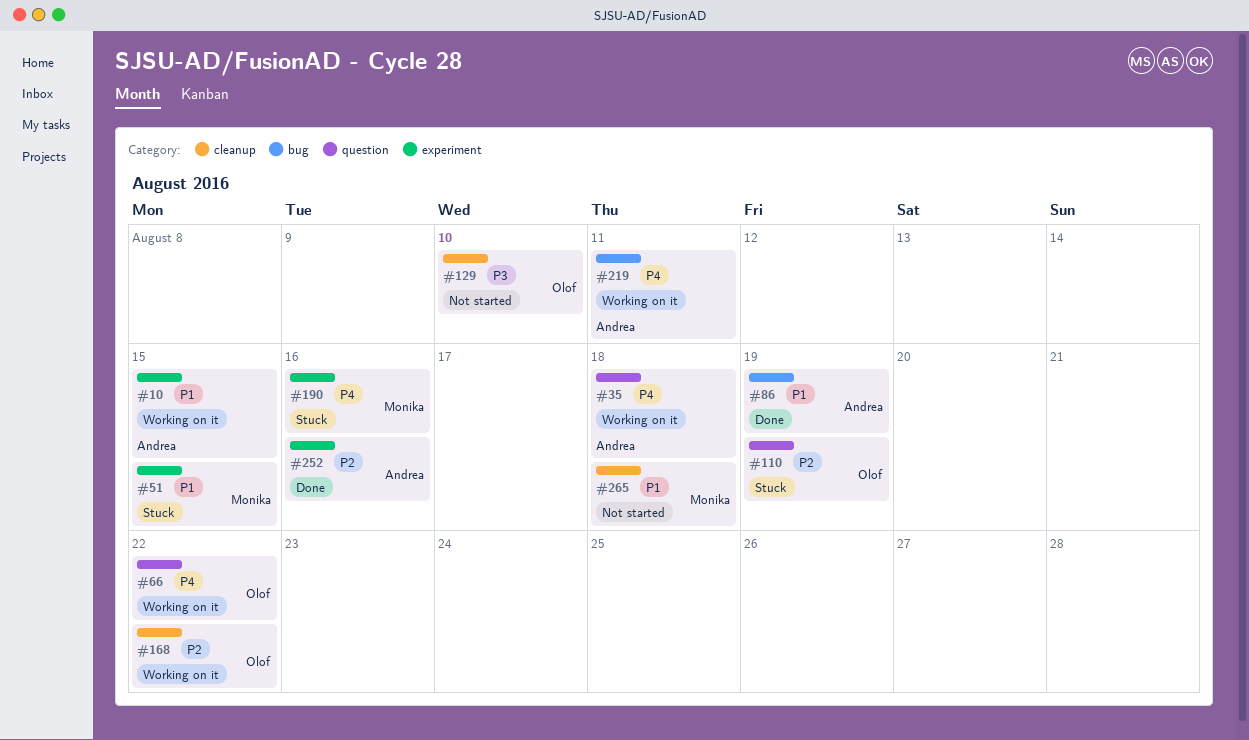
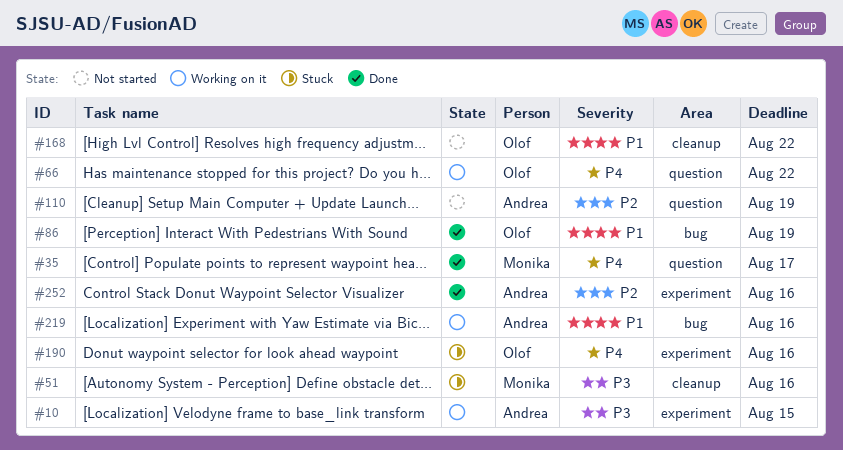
#10, priority: P1 -> P3
#35, status: Working on it -> Done
#35, owner: Andrea -> Monika
#35, due: Aug 18 -> Aug 17
#51, priority: P1 -> P3
#51, label: experiment -> cleanup
#51, due: Aug 15 -> Aug 16
#86, owner: Andrea -> Olof
#110, status: Stuck -> Not started
#110, owner: Olof -> Andrea
#129: present -> none
#168, status: Working on it -> Not started
#168, priority: P2 -> P1
#190, owner: Monika -> Olof
#219, priority: P4 -> P1
#219, due: Aug 11 -> Aug 16
#265: present -> none

